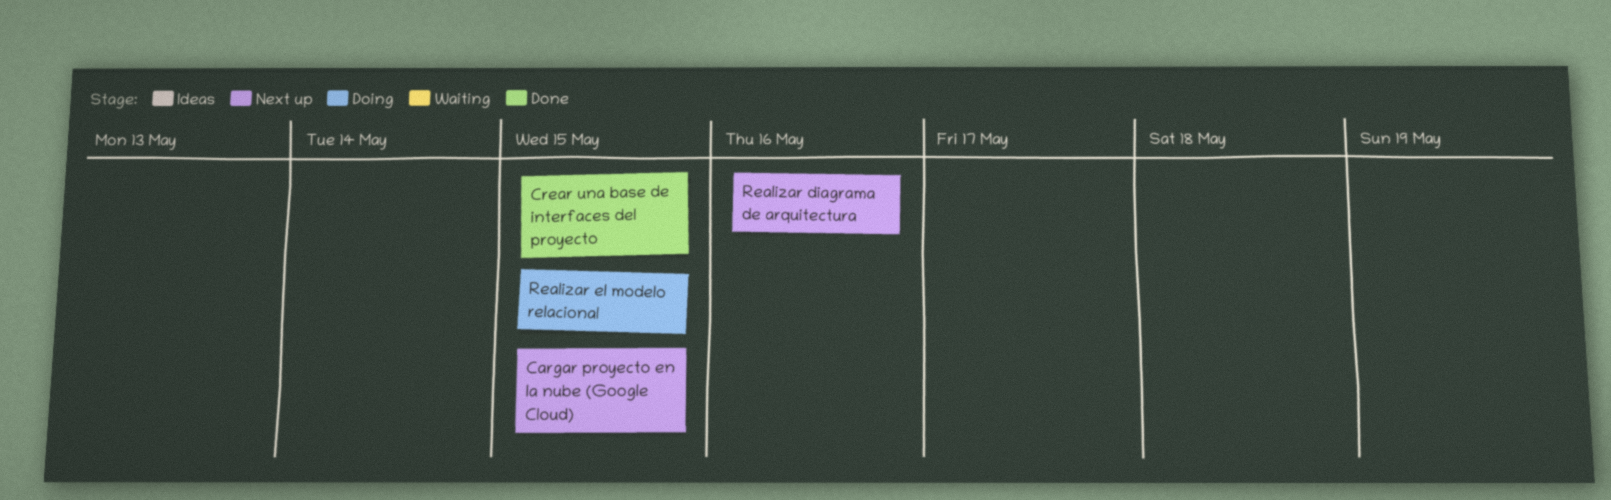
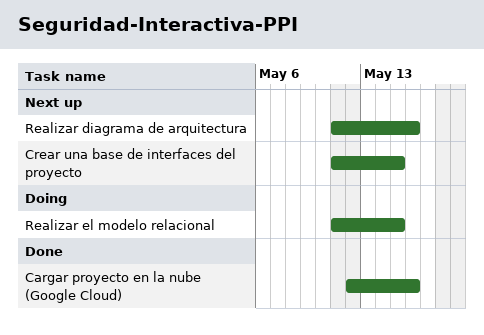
Cargar proyecto en la nube (Google Cloud), status: Next up -> Done
Cargar proyecto en la nube (Google Cloud), due: May 15 -> May 16
Crear una base de interfaces del proyecto, status: Done -> Next up

